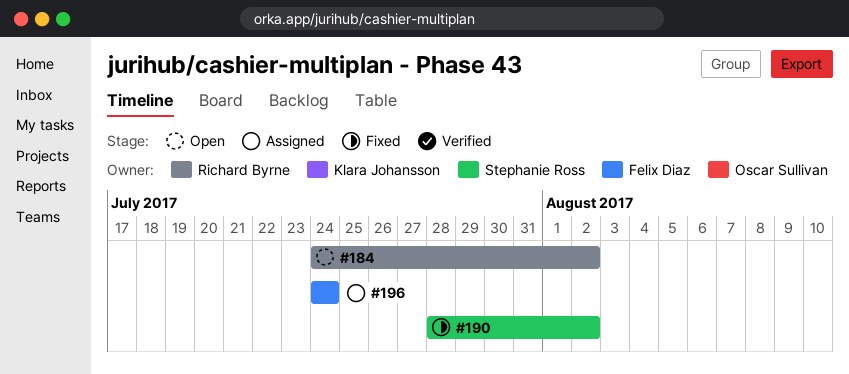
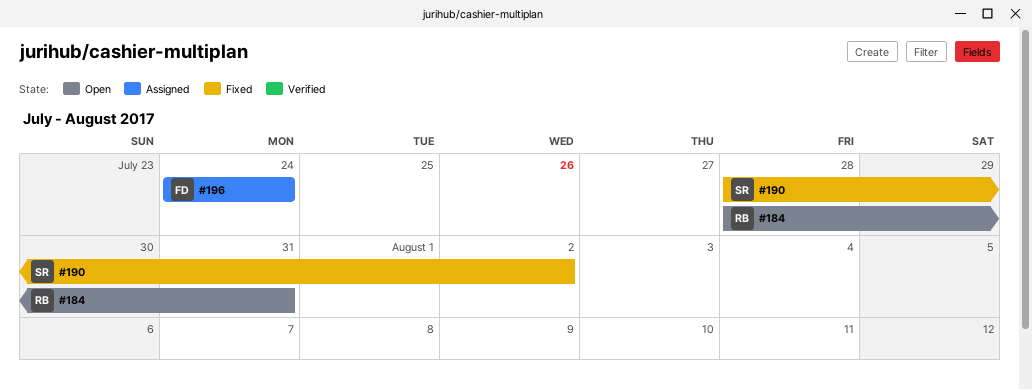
#184, start: Jul 24 -> Jul 28
#184, due: Aug 2 -> Jul 31

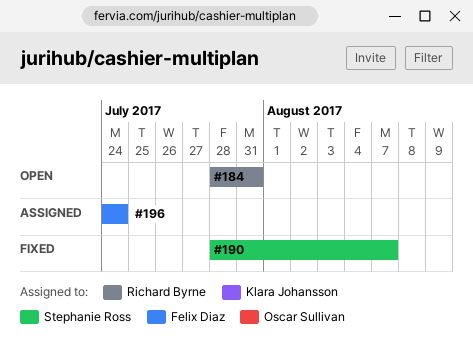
#190, due: Aug 2 -> Aug 7

